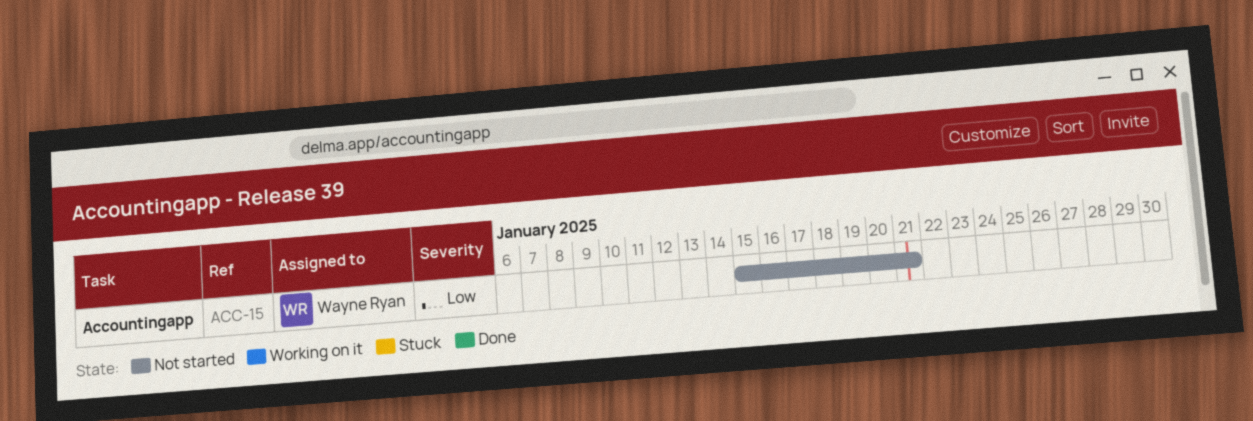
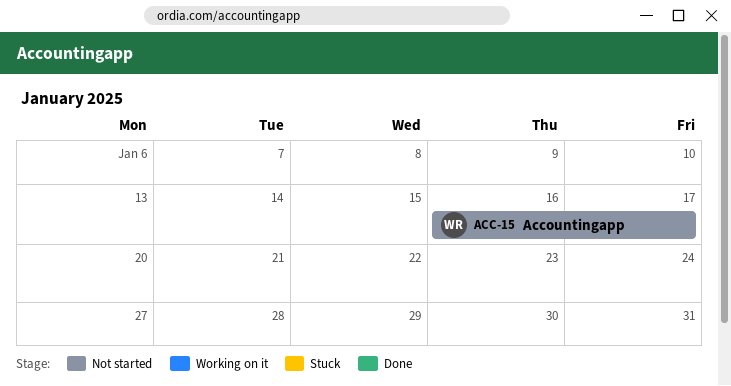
ACC-15, start: Jan 15 -> Jan 16
ACC-15, due: Jan 21 -> Jan 17

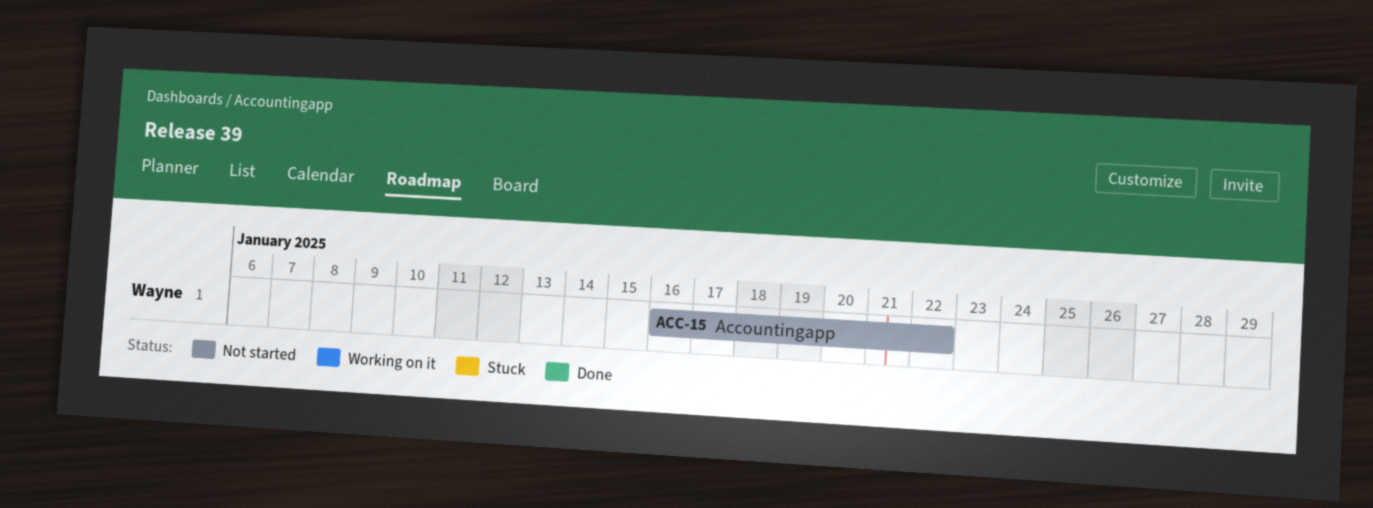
ACC-15, due: Jan 17 -> Jan 22

